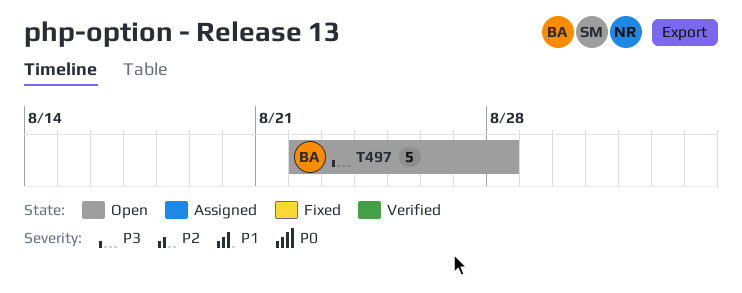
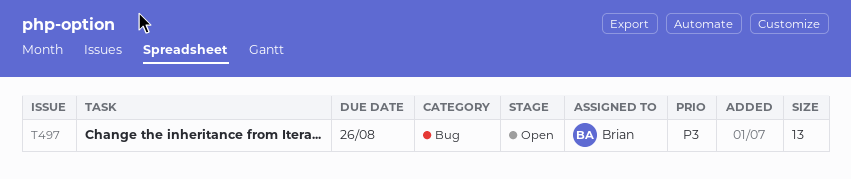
T497, estimate: 5 -> 13
T497, due: Aug 28 -> Aug 26

